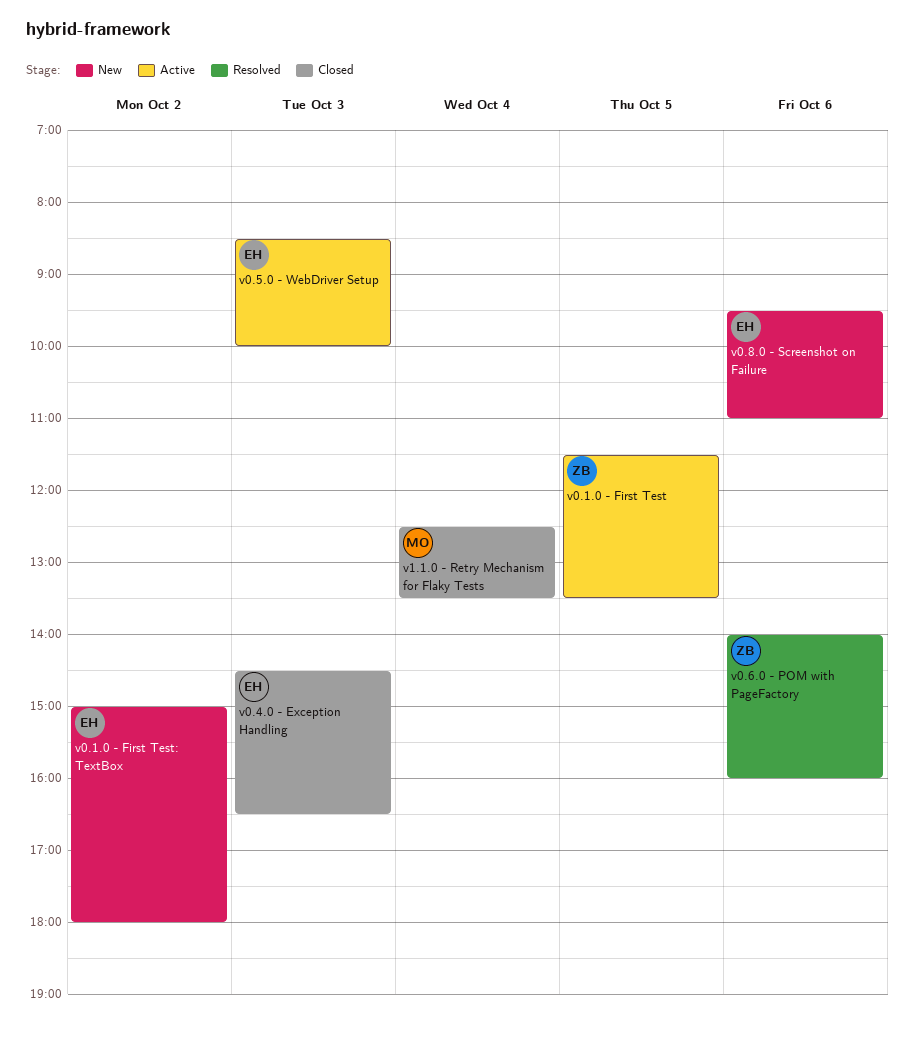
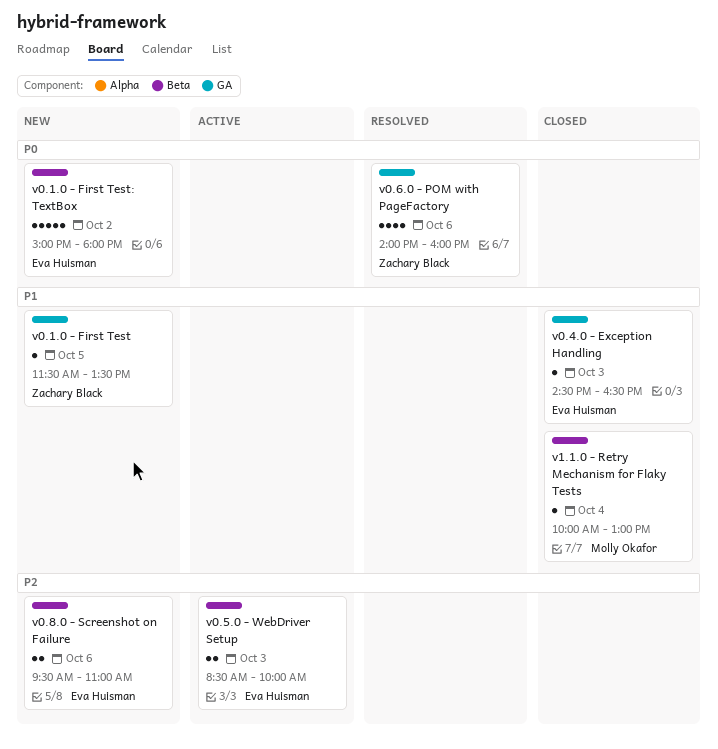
v0.1.0 - First Test, status: Active -> New
v1.1.0 - Retry Mechanism for Flaky Tests, begins: 12:30 -> 10:00
v1.1.0 - Retry Mechanism for Flaky Tests, ends: 13:30 -> 13:00

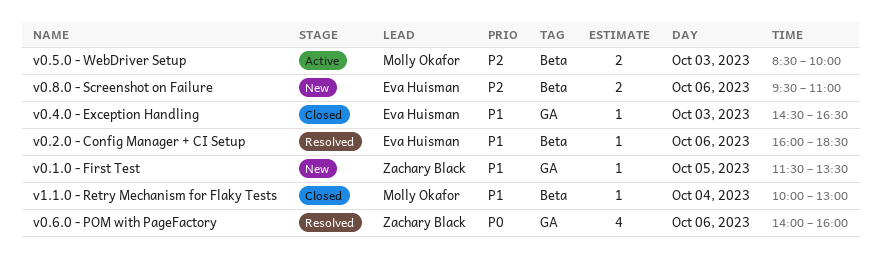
v0.1.0 - First Test: TextBox: present -> none
v0.2.0 - Config Manager + CI Setup: none -> present
v0.5.0 - WebDriver Setup, owner: Eva Huisman -> Molly Okafor

